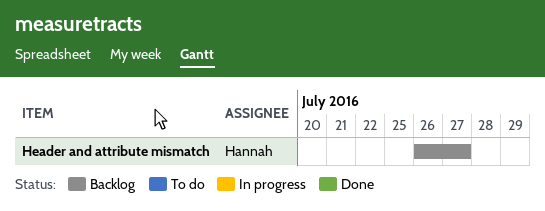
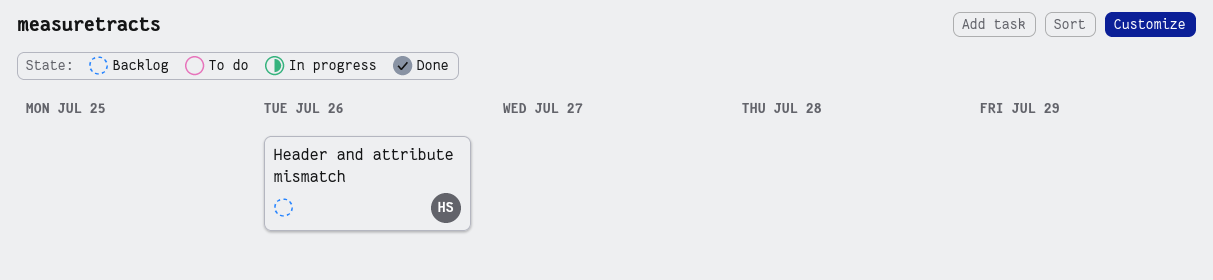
Header and attribute mismatch, due: Jul 27 -> Jul 26

